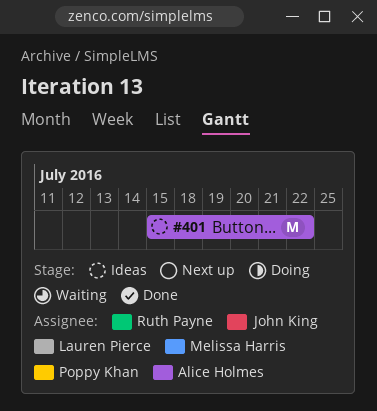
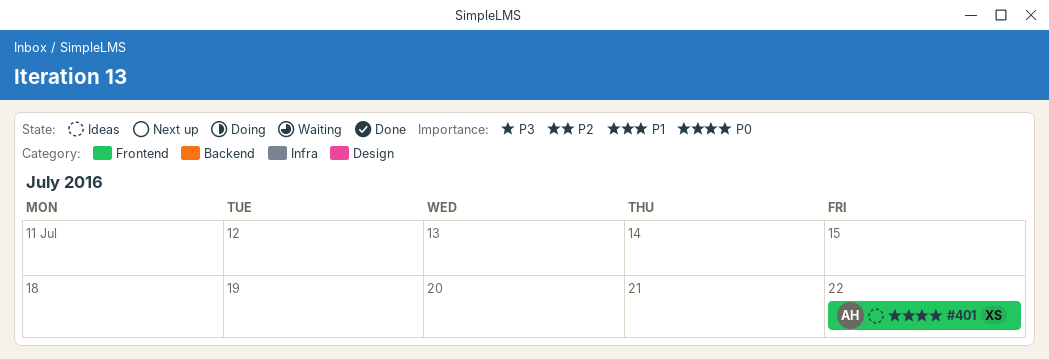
#401, estimate: M -> XS
#401, start: Jul 15 -> Jul 22

